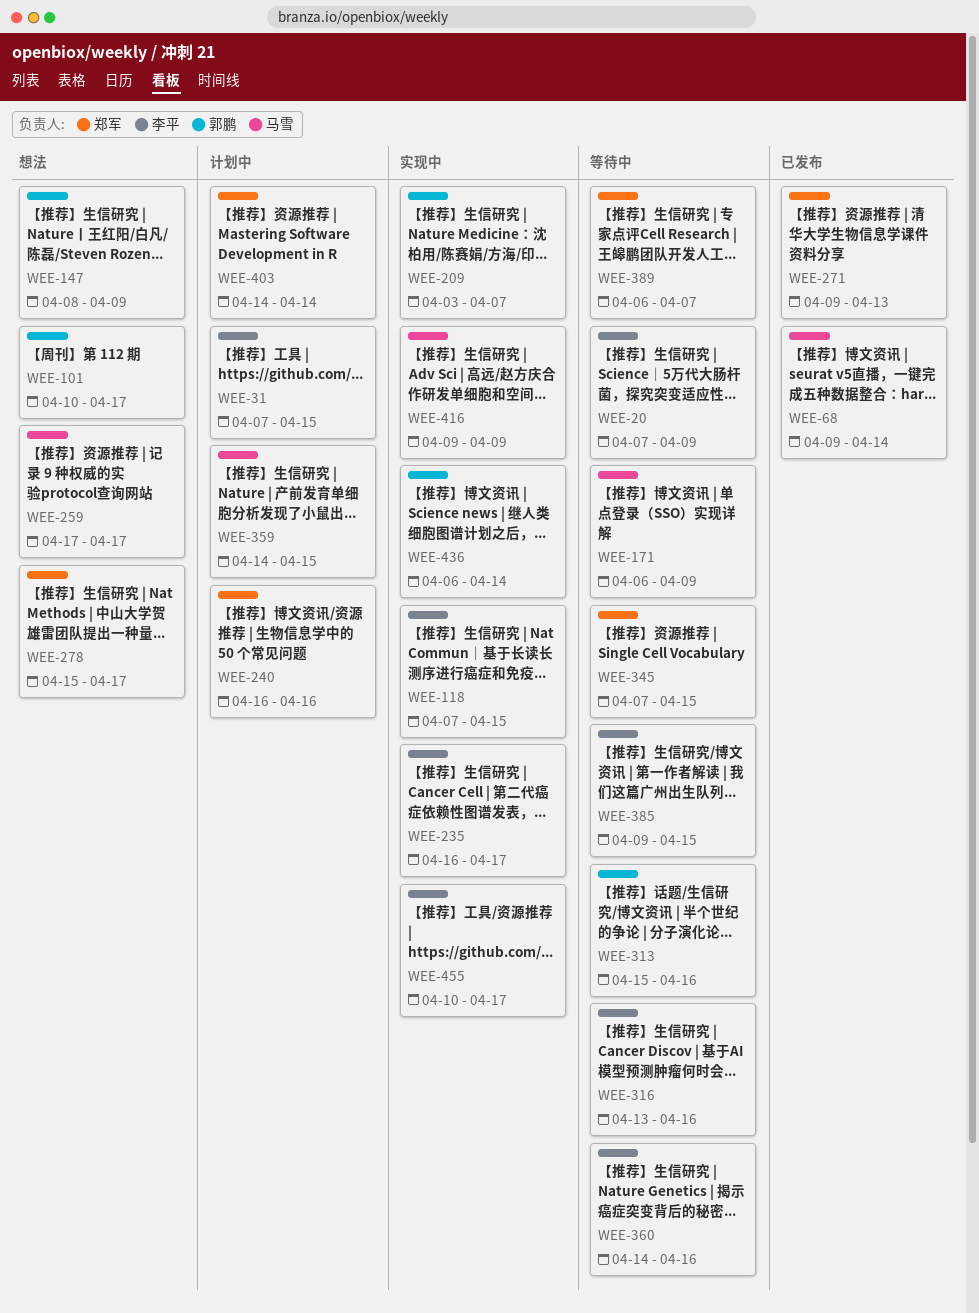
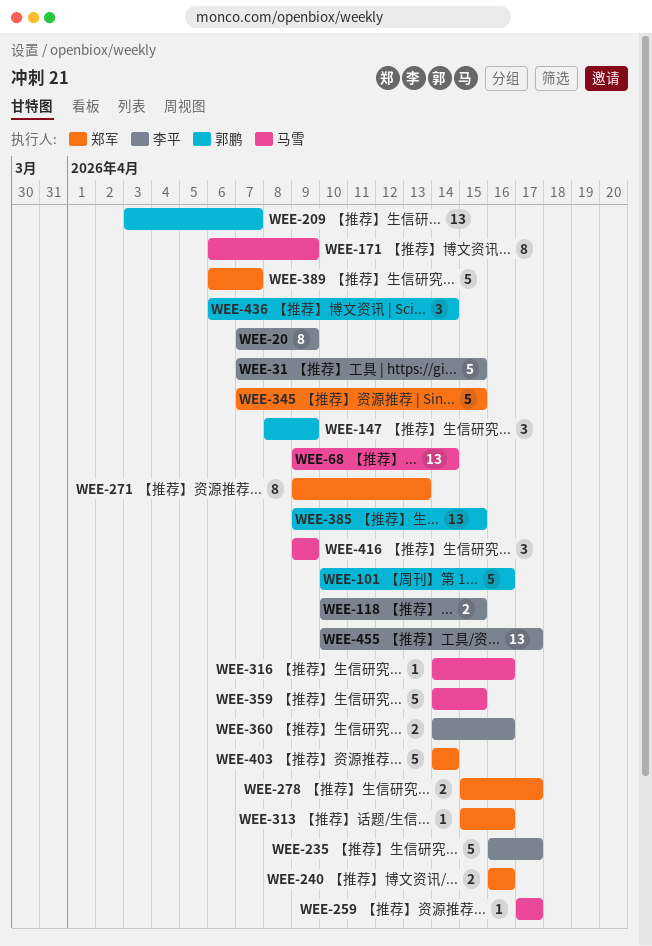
WEE-101, due: Apr 17 -> Apr 16
WEE-118, start: Apr 7 -> Apr 10
WEE-313, owner: 郭鹏 -> 郑军
WEE-316, owner: 李平 -> 马雪
WEE-316, start: Apr 13 -> Apr 14
WEE-385, owner: 李平 -> 郭鹏

